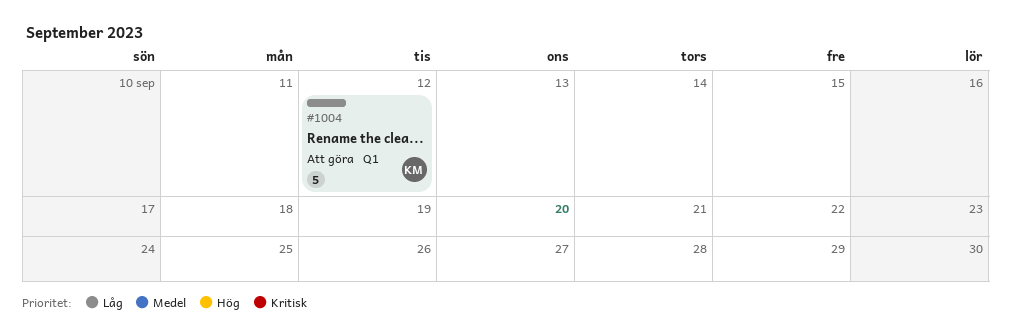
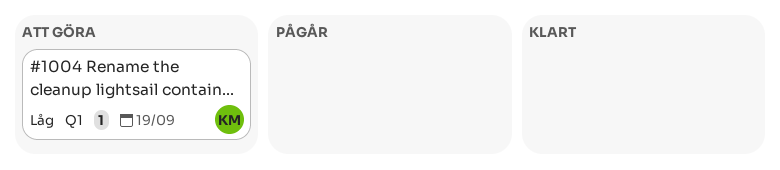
#1004, estimate: 5 -> 1
#1004, due: Sep 12 -> Sep 19

